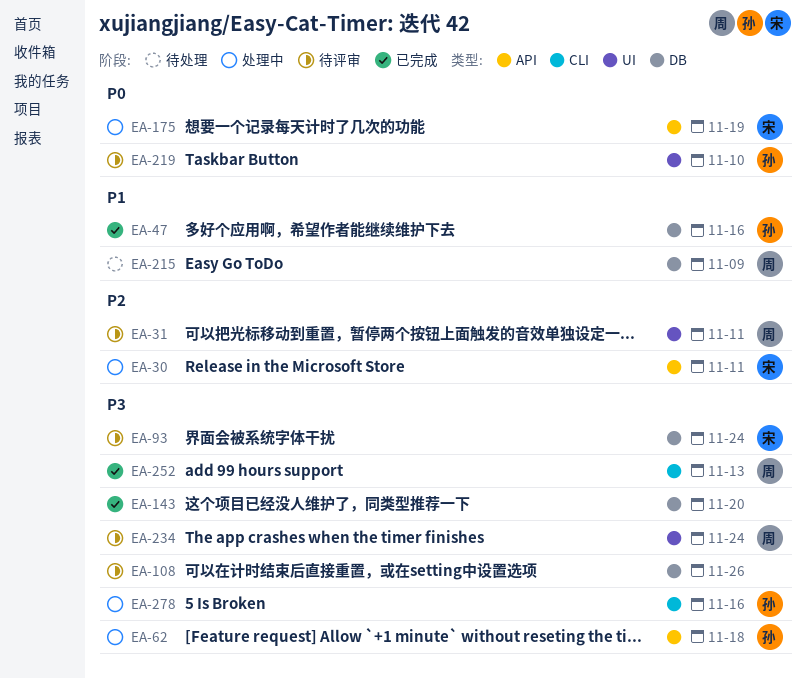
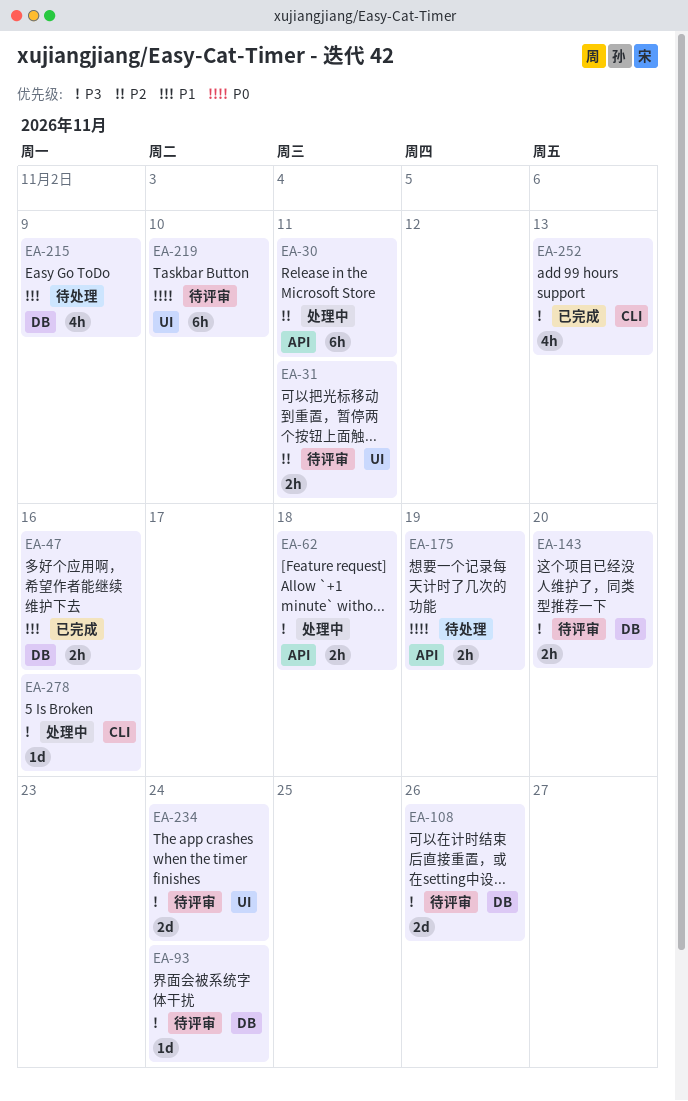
EA-143, status: 已完成 -> 待评审
EA-175, status: 处理中 -> 待处理

